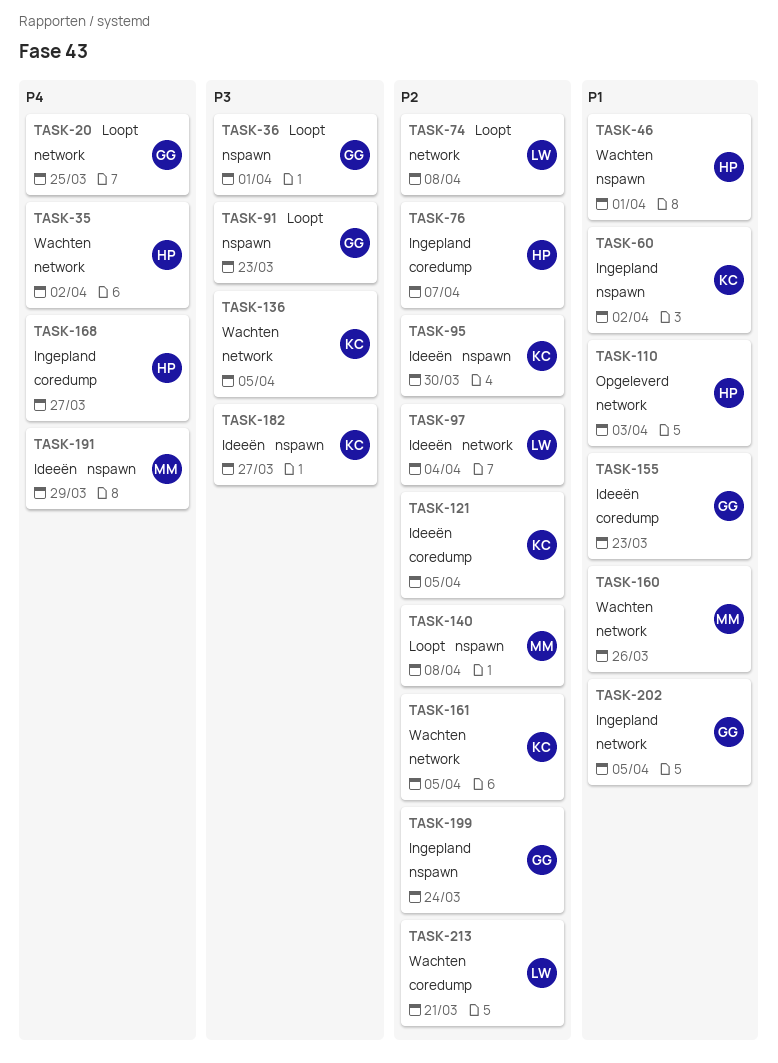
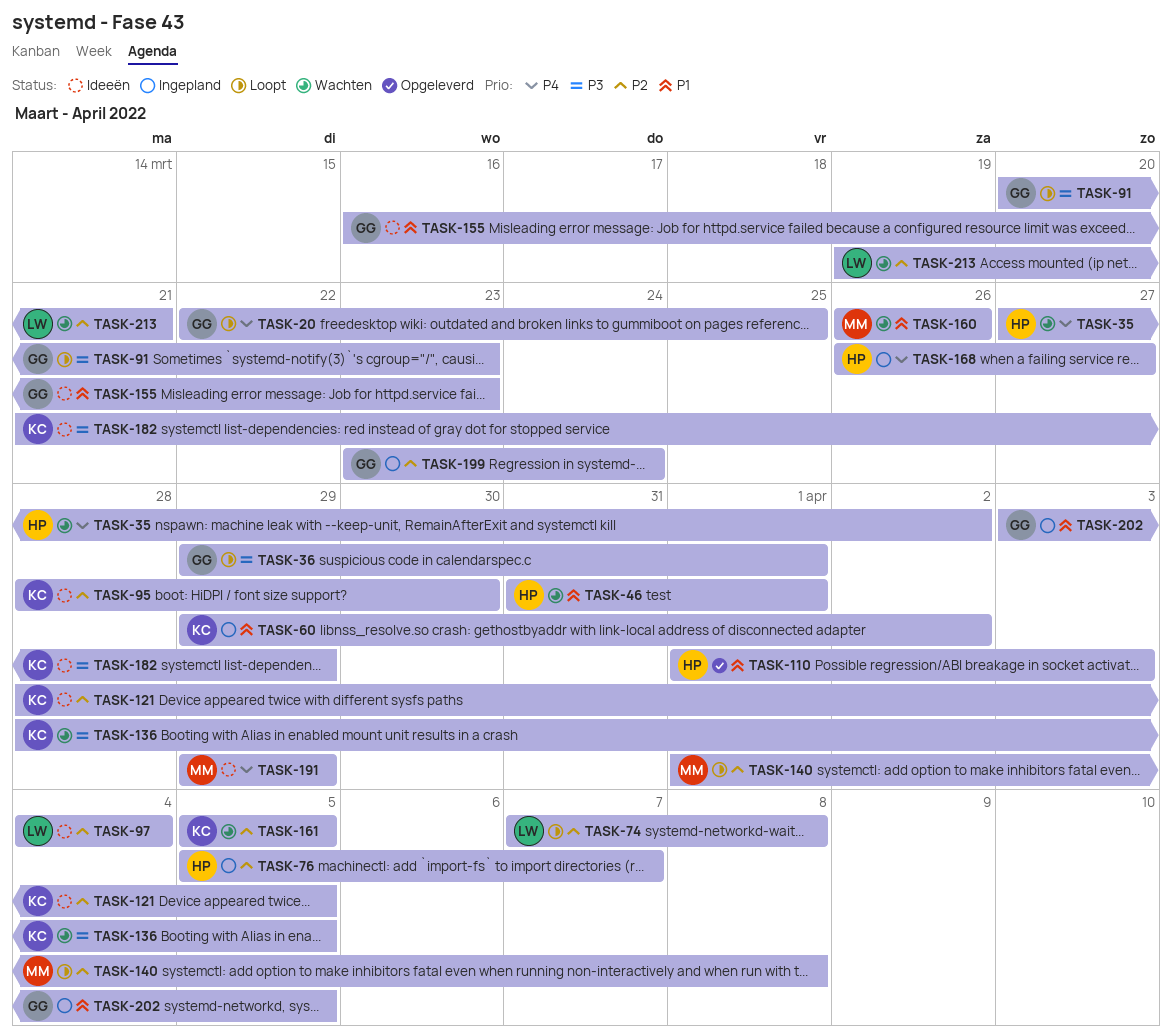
TASK-182, due: Mar 27 -> Mar 29

